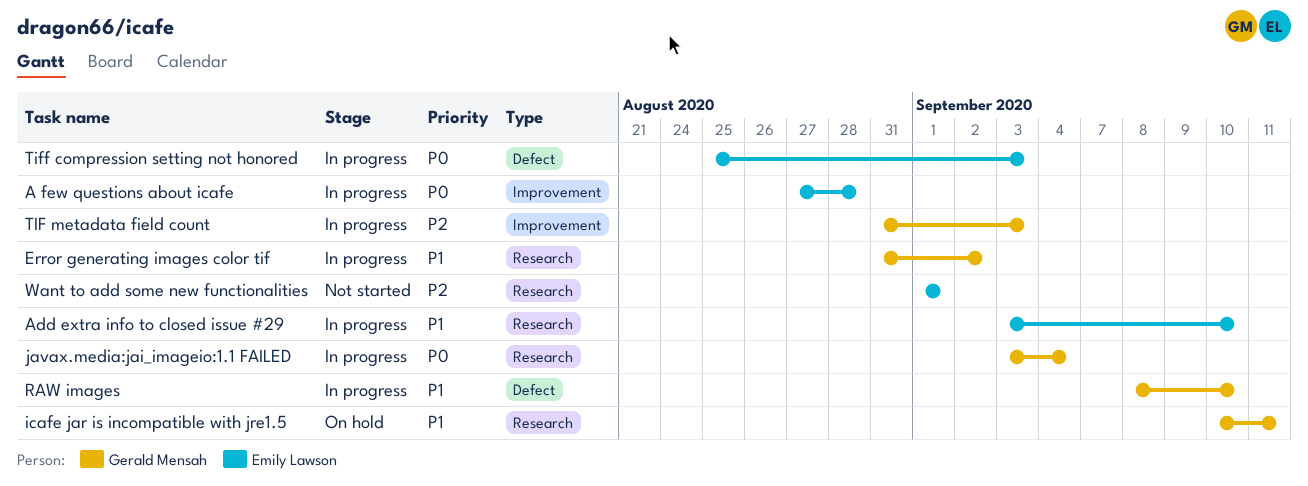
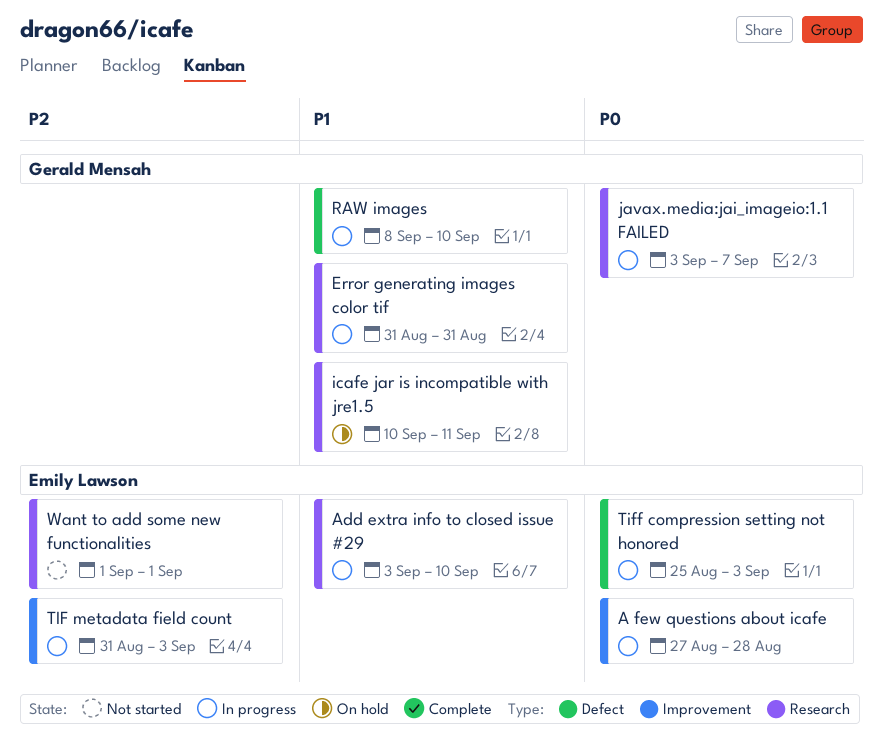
Error generating images color tif, due: Sep 2 -> Aug 31
javax.media:jai_imageio:1.1 FAILED, due: Sep 4 -> Sep 7
TIF metadata field count, owner: Gerald Mensah -> Emily Lawson

